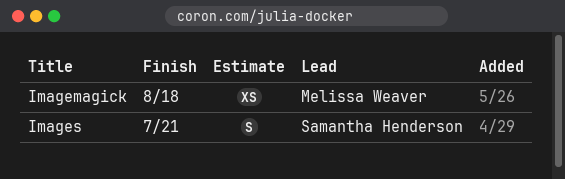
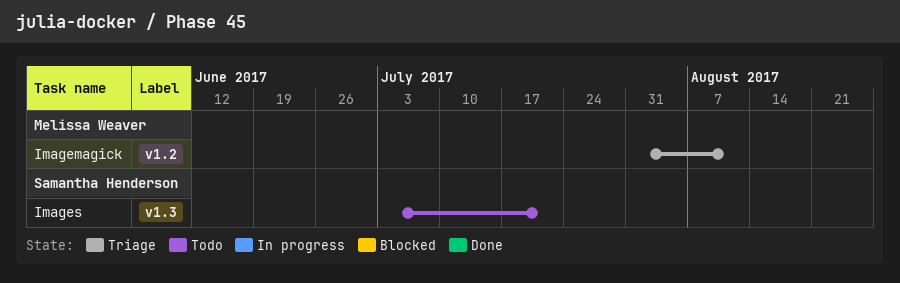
Imagemagick, due: Aug 18 -> Aug 11

